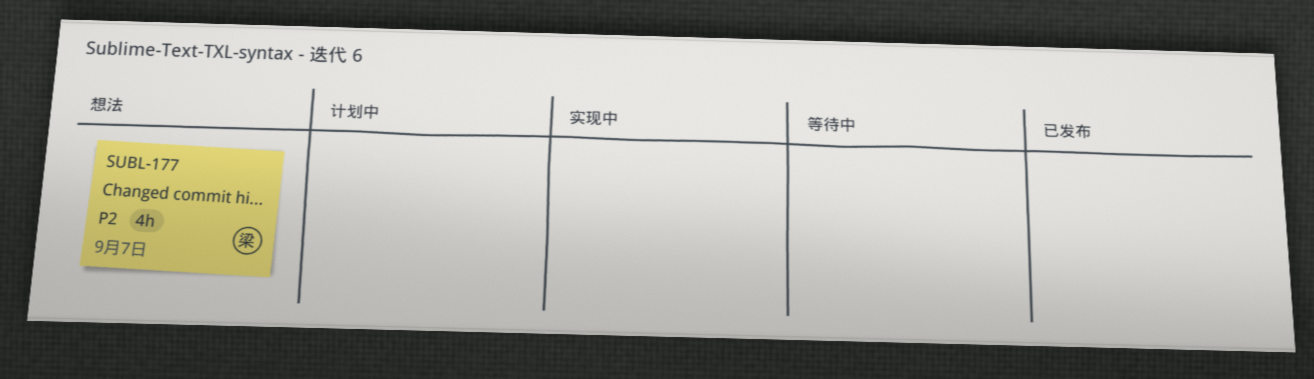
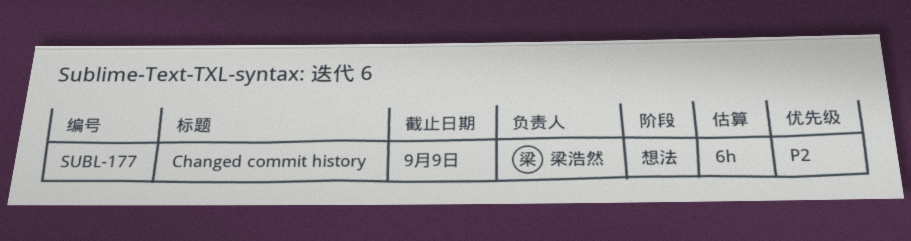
SUBL-177, estimate: 4h -> 6h
SUBL-177, due: Sep 7 -> Sep 9

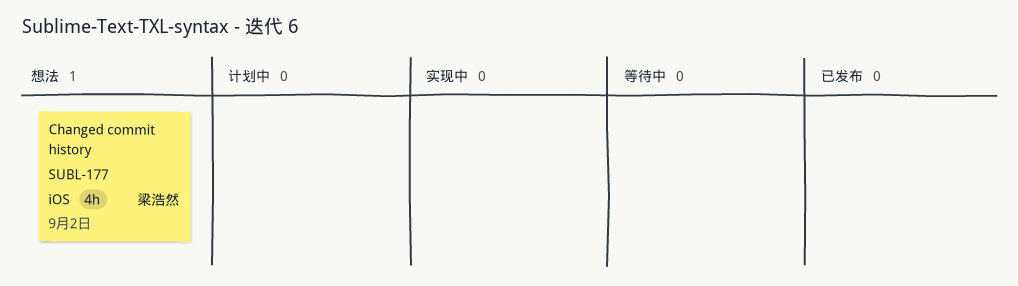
SUBL-177, estimate: 6h -> 4h
SUBL-177, due: Sep 9 -> Sep 2

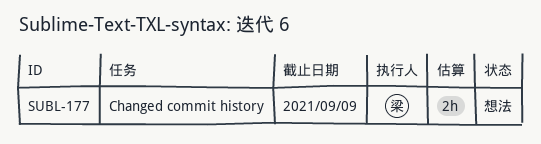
SUBL-177, estimate: 4h -> 2h
SUBL-177, due: Sep 2 -> Sep 9

